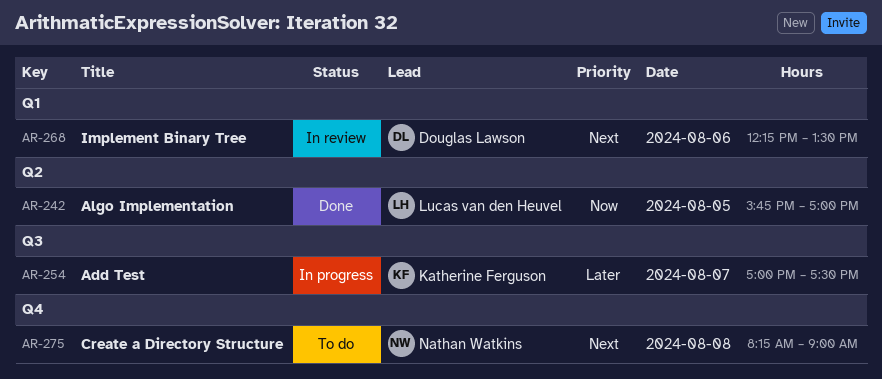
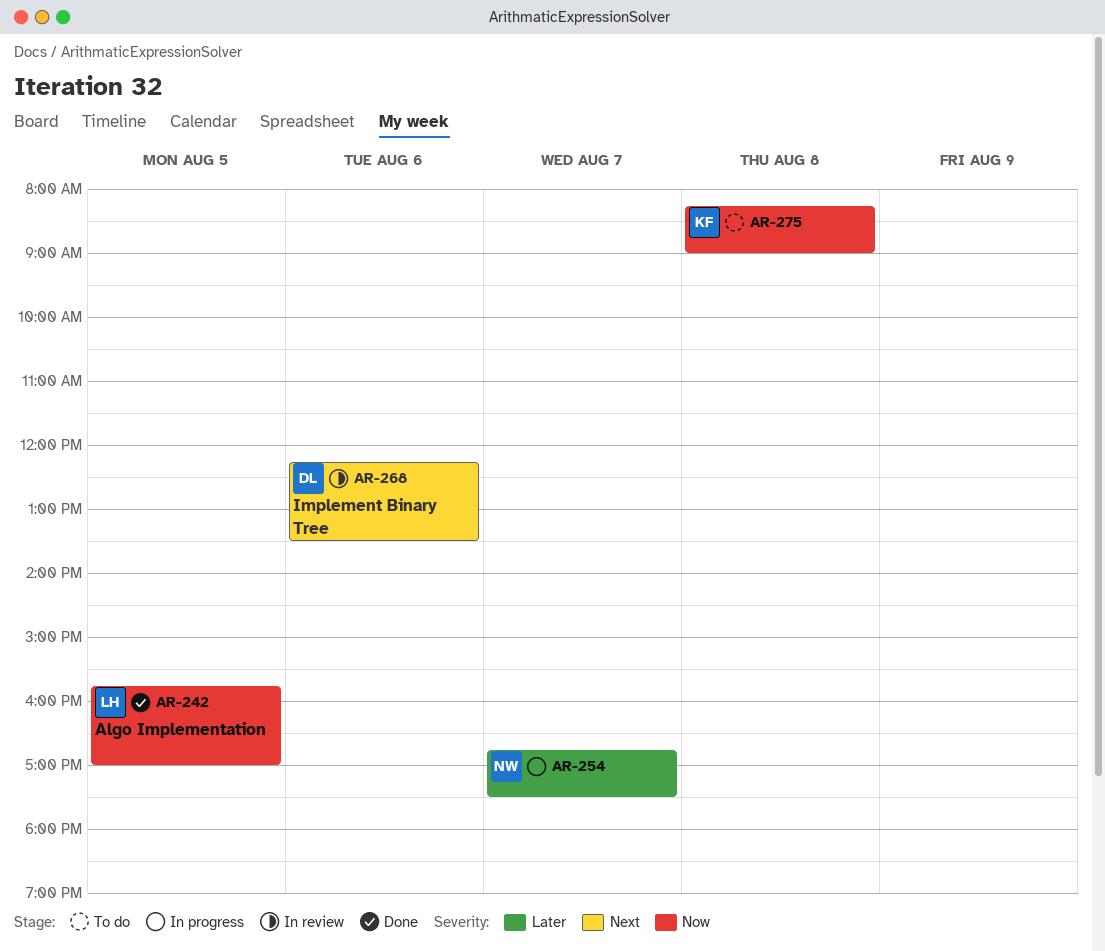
AR-254, owner: Katherine Ferguson -> Nathan Watkins
AR-254, begins: 17:00 -> 16:45
AR-275, owner: Nathan Watkins -> Katherine Ferguson
AR-275, priority: Next -> Now

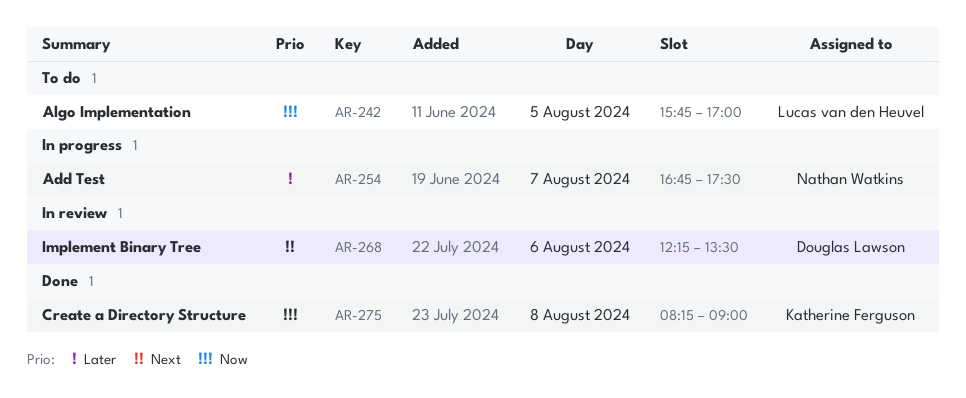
AR-242, status: Done -> To do
AR-275, status: To do -> Done

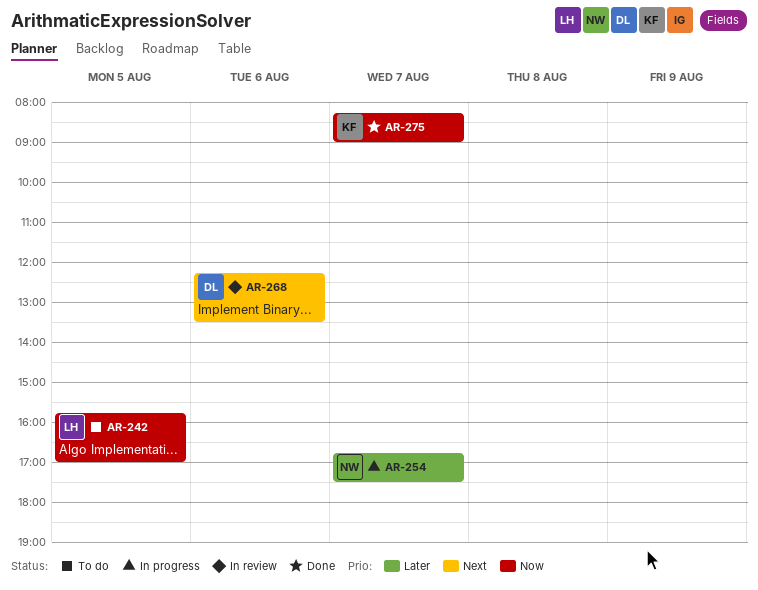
AR-275, day: Aug 8 -> Aug 7

